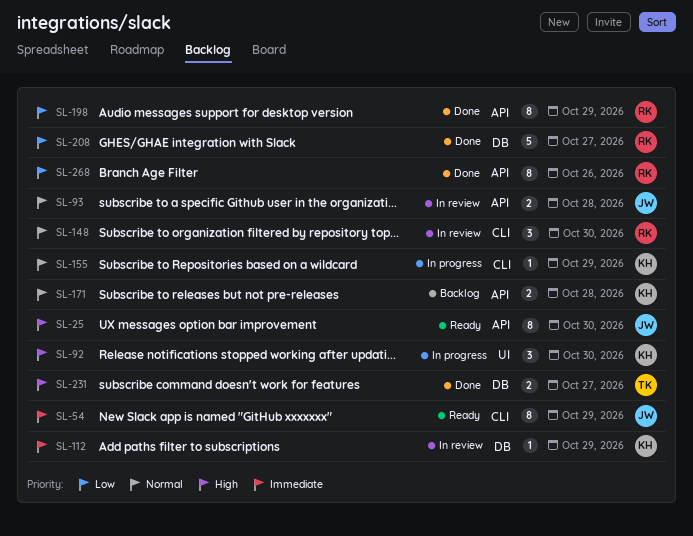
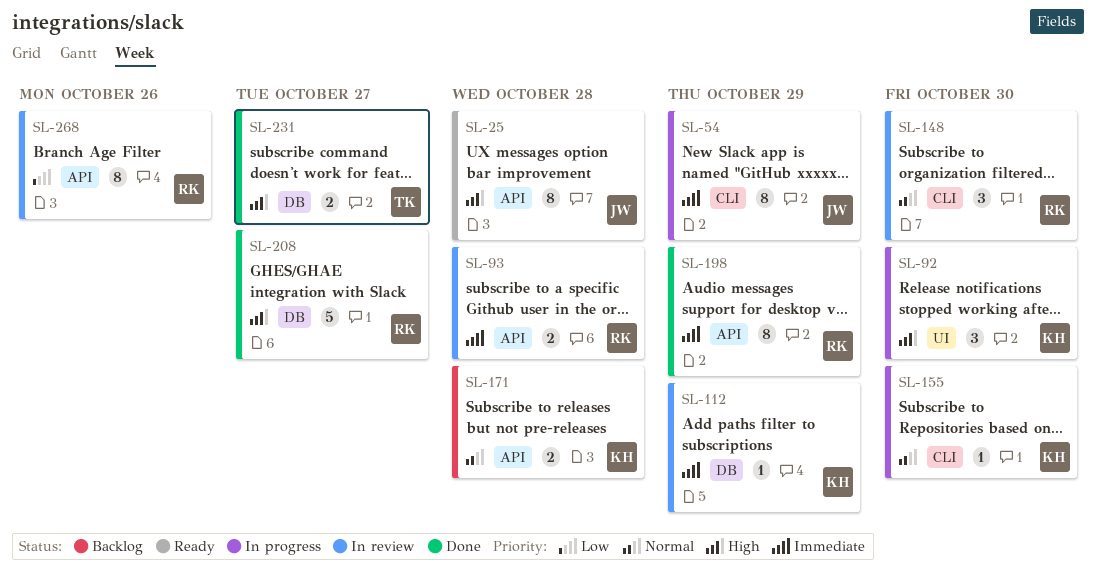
SL-25, due: Oct 30 -> Oct 28
SL-54, status: Ready -> In progress
SL-93, owner: JW -> RK
SL-93, priority: Normal -> Immediate
SL-155, due: Oct 29 -> Oct 30
SL-198, priority: Low -> Immediate
SL-208, priority: Low -> High
SL-268, status: Done -> In review

